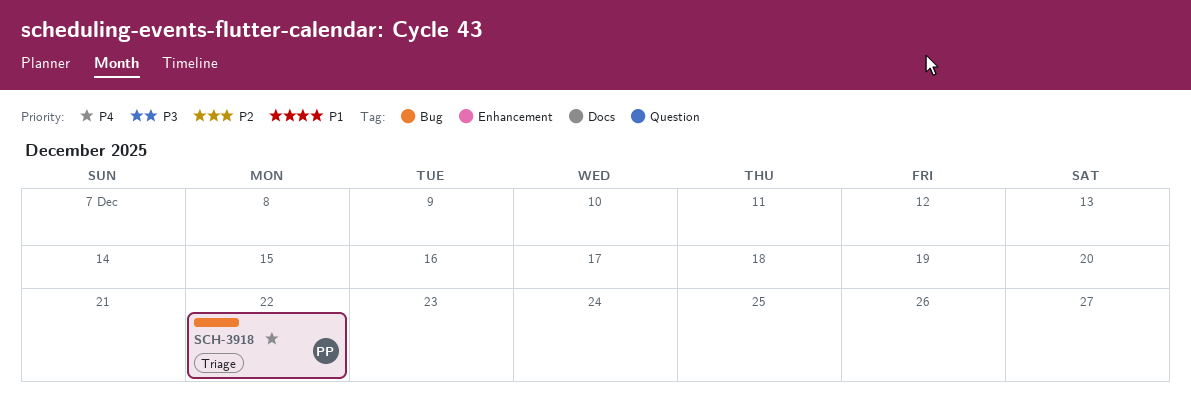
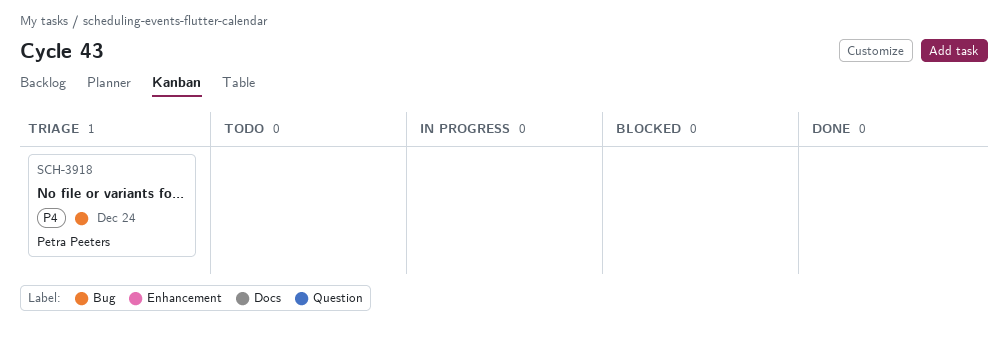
SCH-3918, due: Dec 22 -> Dec 24

